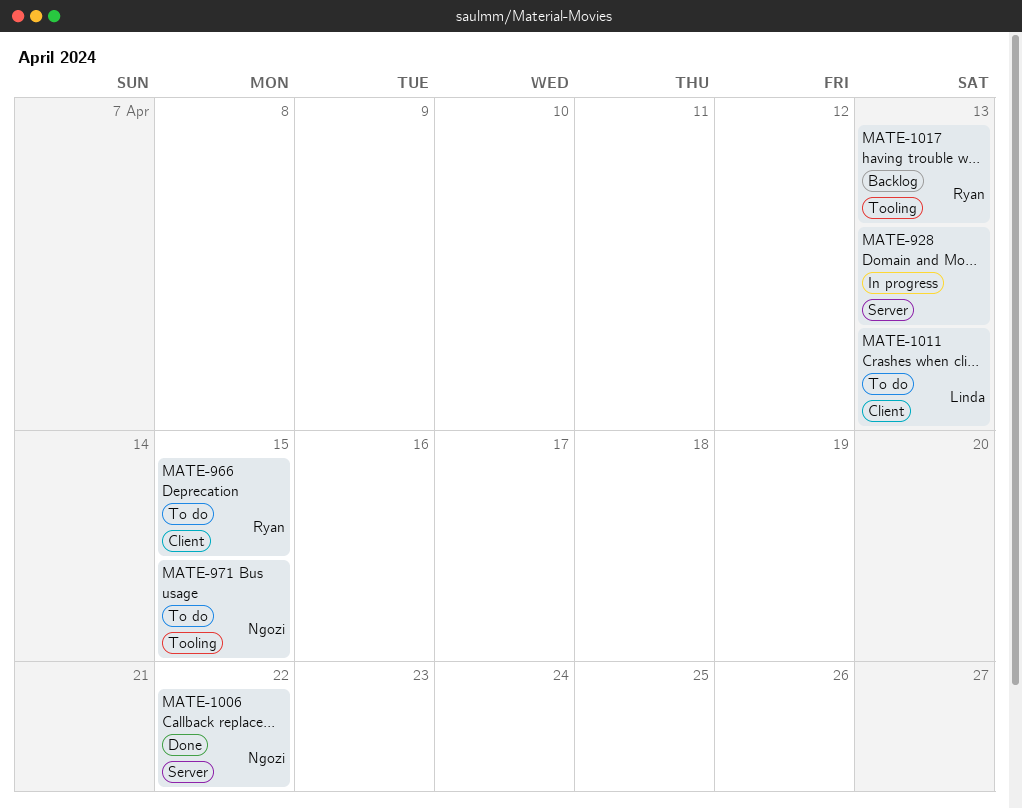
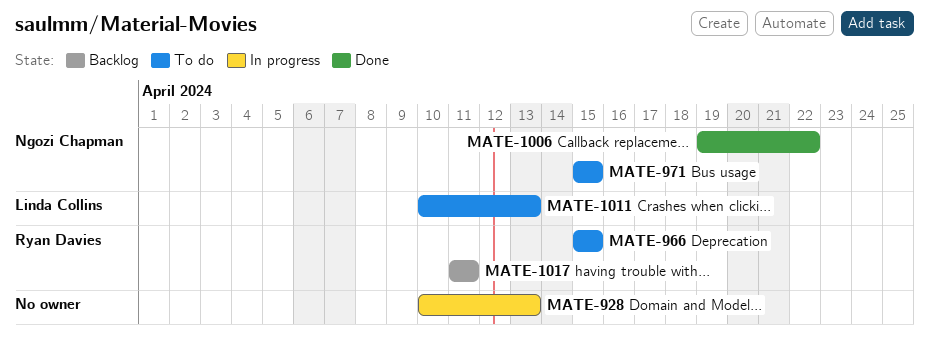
MATE-1017, due: Apr 13 -> Apr 11

